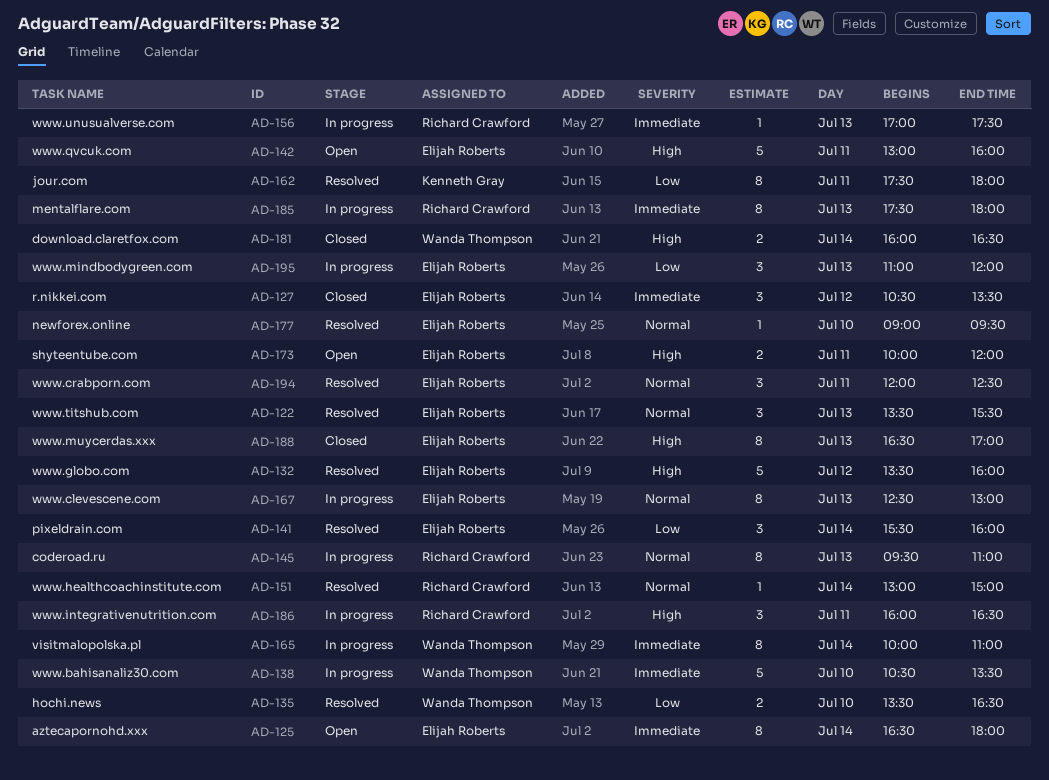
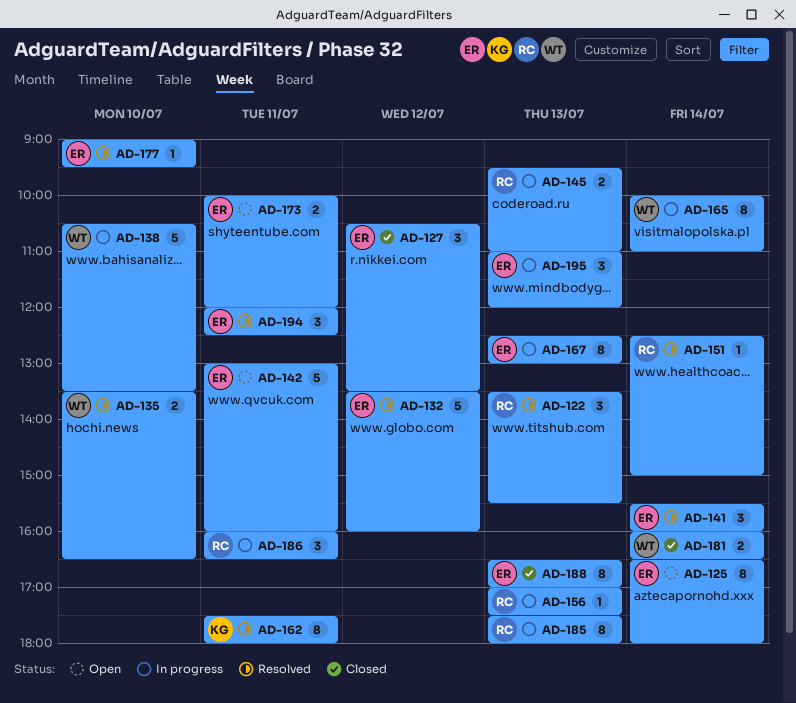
AD-122, owner: Elijah Roberts -> Richard Crawford
AD-145, estimate: 8 -> 2
AD-151, begins: 13:00 -> 12:30

